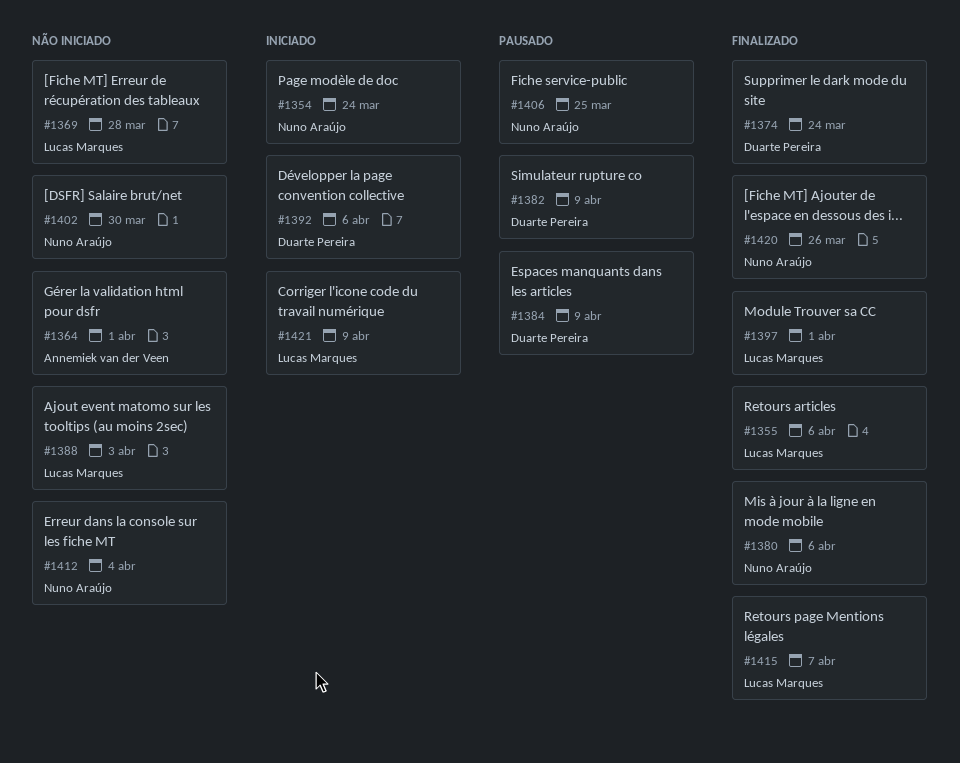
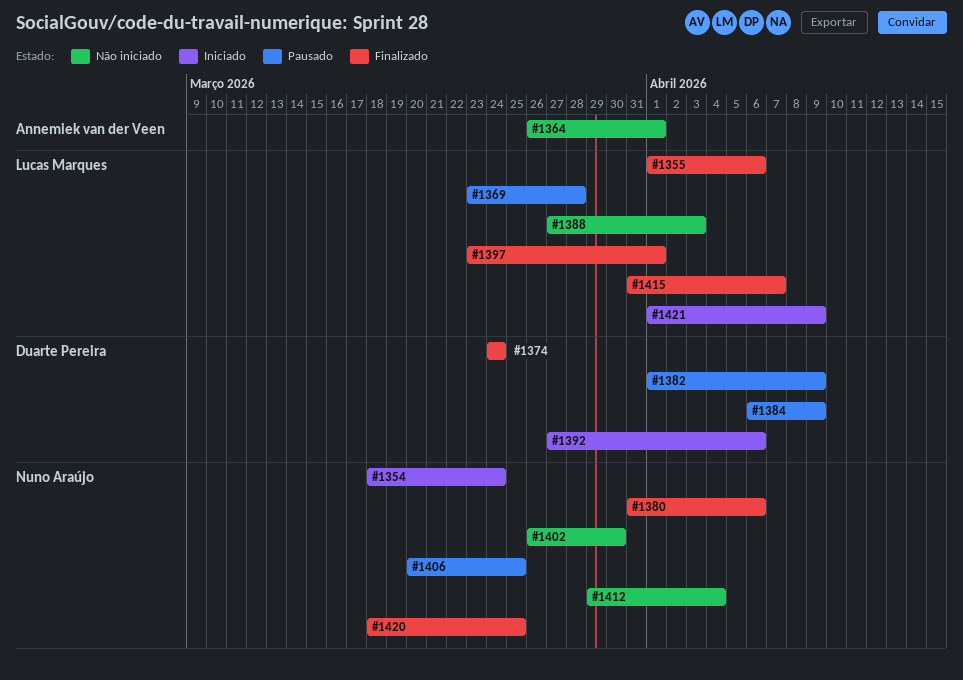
#1369, status: Não iniciado -> Pausado
#1420, due: Mar 26 -> Mar 25

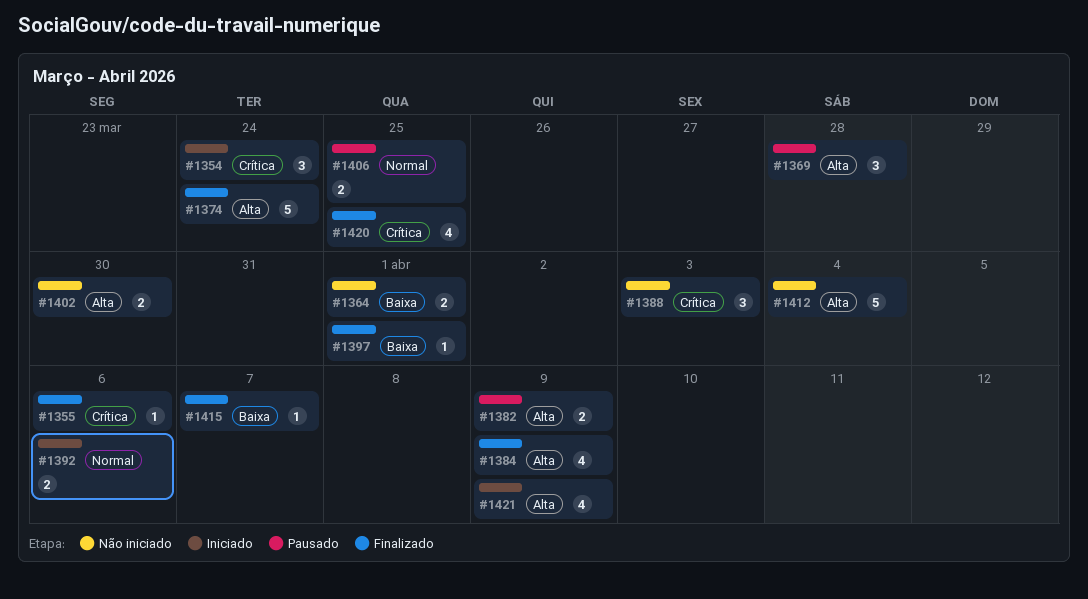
#1380: present -> none
#1384, status: Pausado -> Finalizado

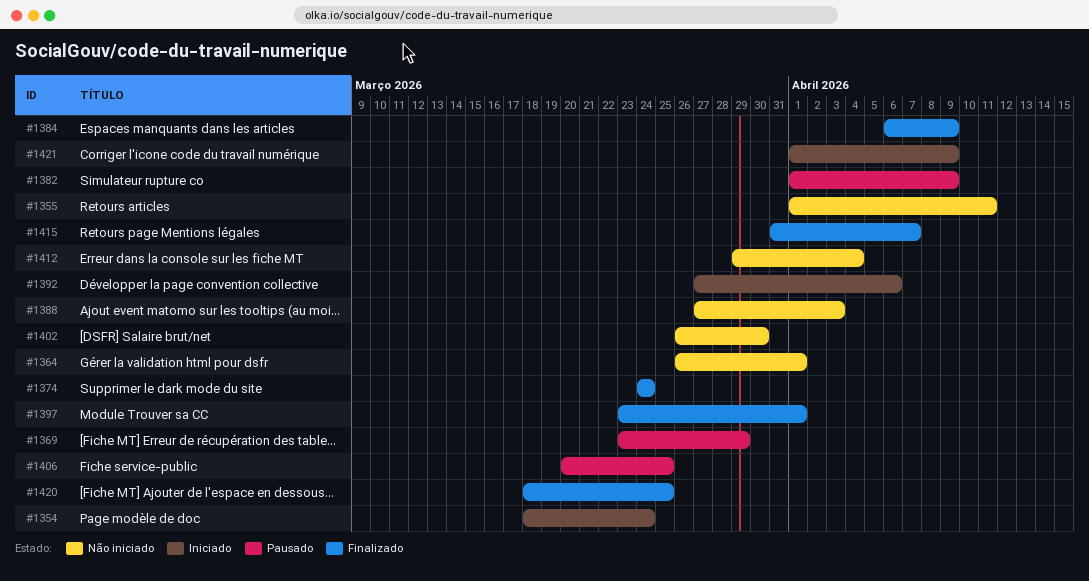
#1355, status: Finalizado -> Não iniciado
#1355, due: Apr 6 -> Apr 11
#1369, due: Mar 28 -> Mar 29

